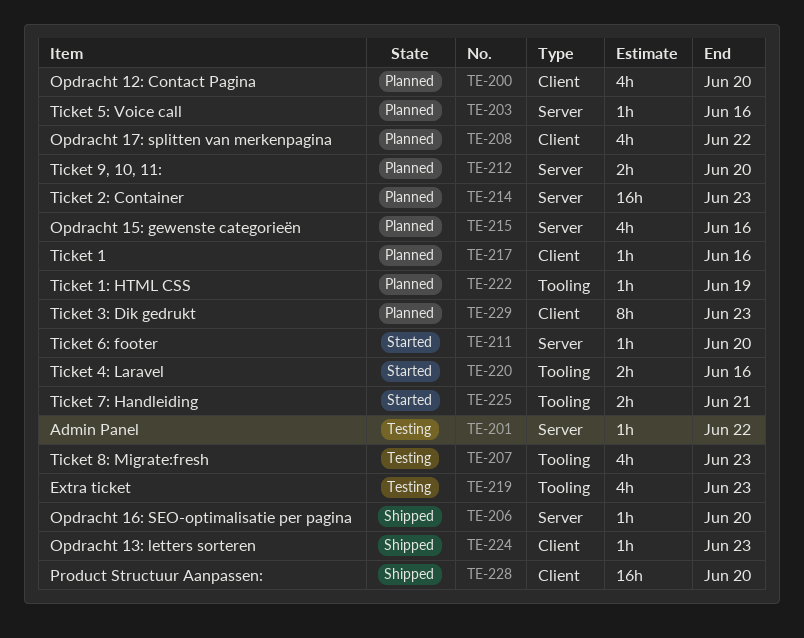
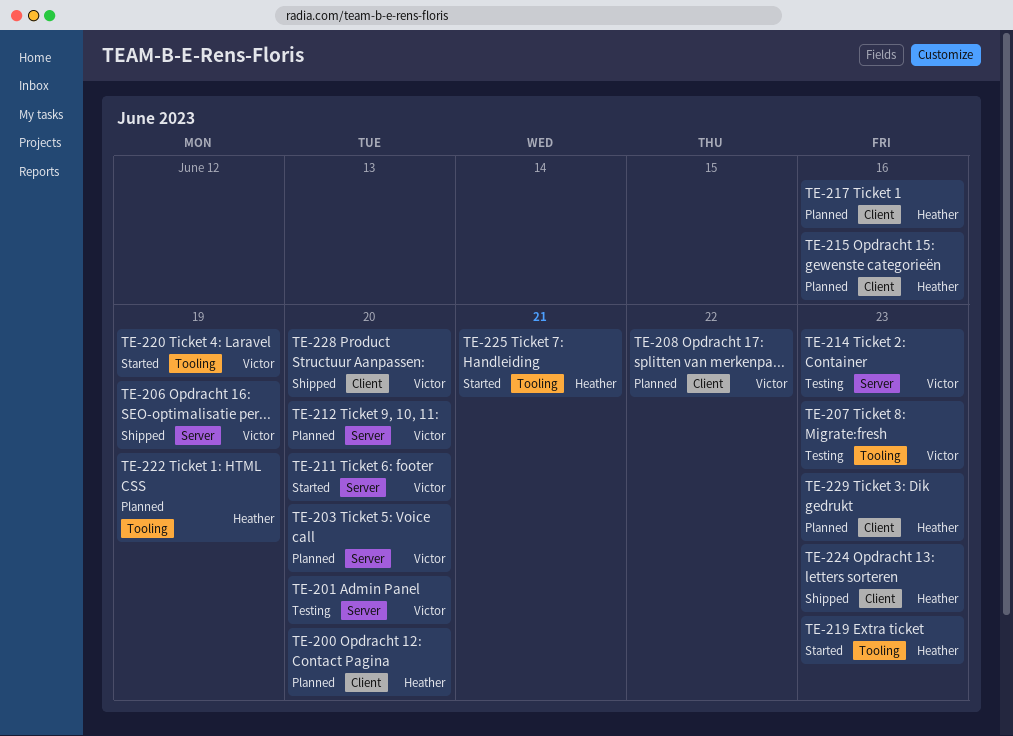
TE-201, due: Jun 22 -> Jun 20
TE-203, due: Jun 16 -> Jun 20
TE-206, due: Jun 20 -> Jun 19
TE-214, status: Planned -> Testing
TE-215, label: Server -> Client
TE-219, status: Testing -> Started
TE-220, due: Jun 16 -> Jun 19

